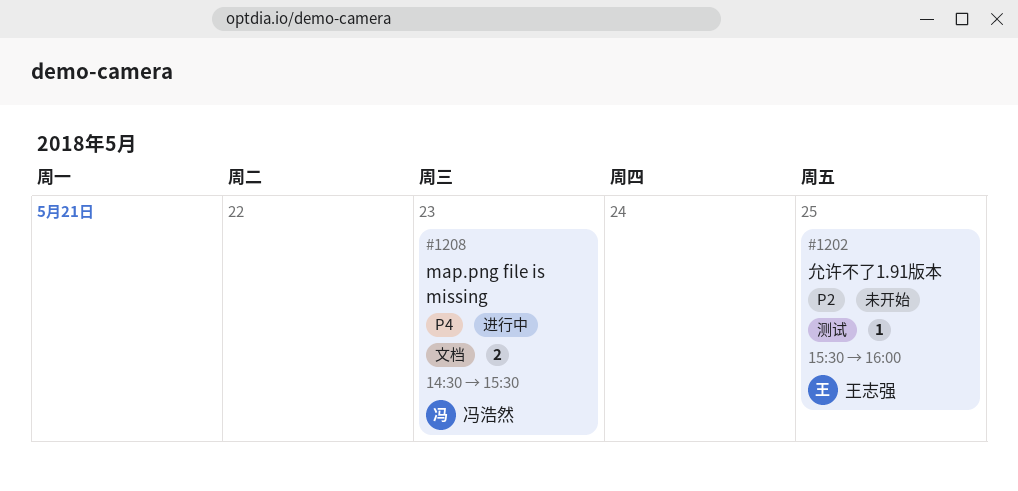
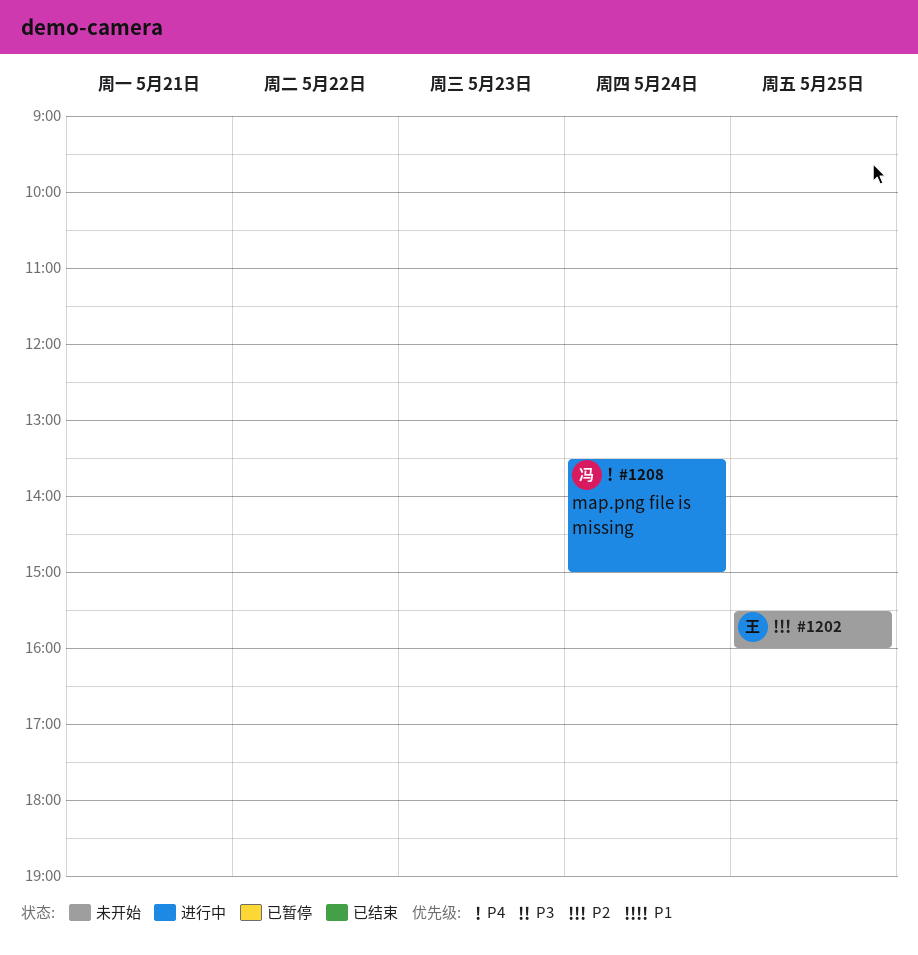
#1208, day: May 23 -> May 24
#1208, begins: 14:30 -> 13:30
#1208, ends: 15:30 -> 15:00

